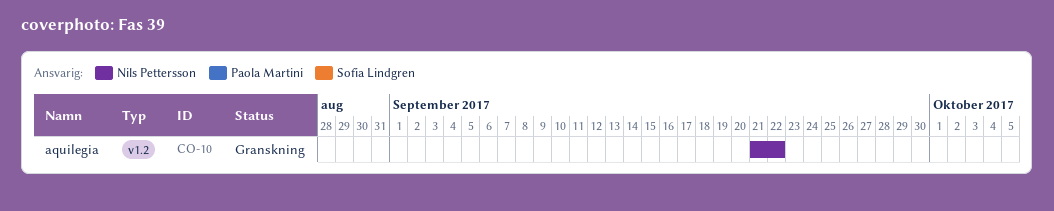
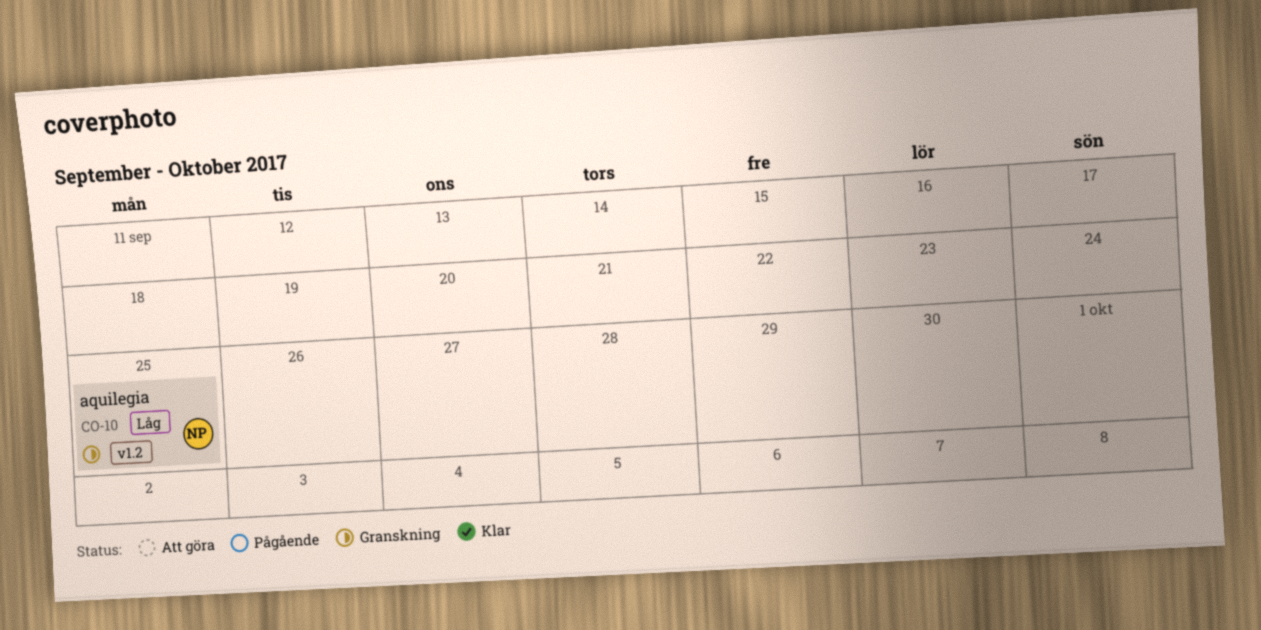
CO-10, due: Sep 22 -> Sep 25

